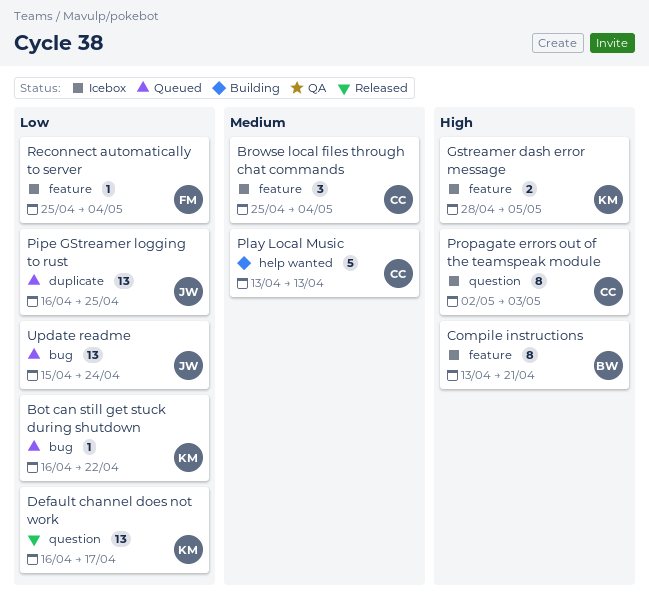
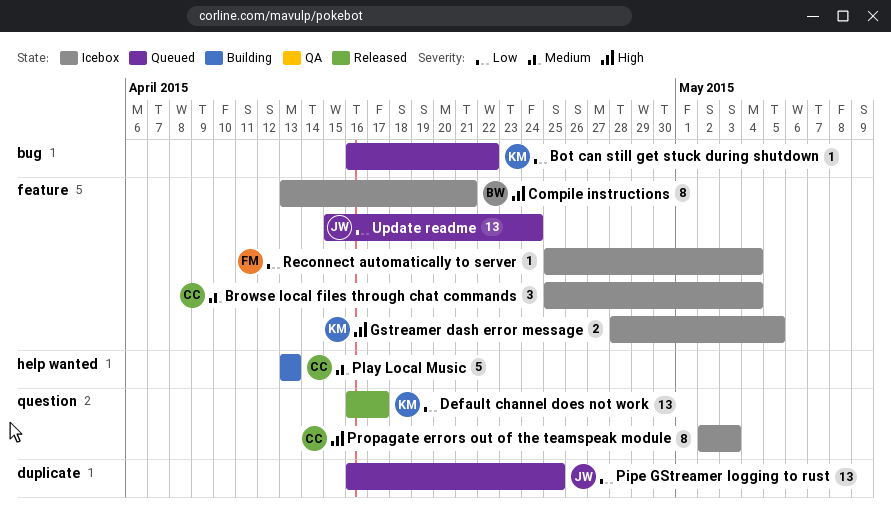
Update readme, label: bug -> feature

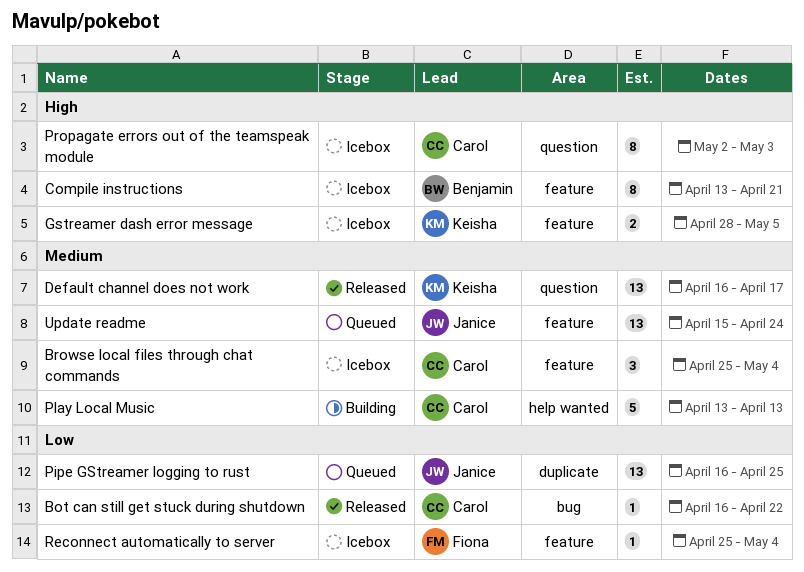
Bot can still get stuck during shutdown, status: Queued -> Released
Bot can still get stuck during shutdown, owner: Keisha -> Carol
Default channel does not work, priority: Low -> Medium
Update readme, priority: Low -> Medium

